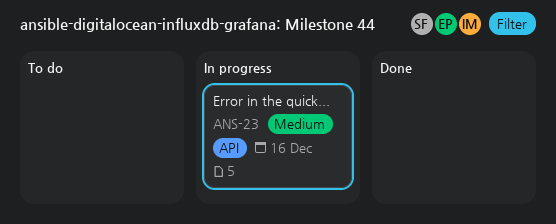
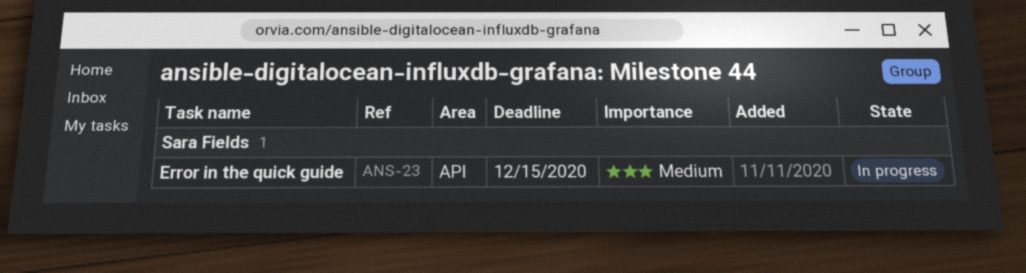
ANS-23, due: Dec 16 -> Dec 15

